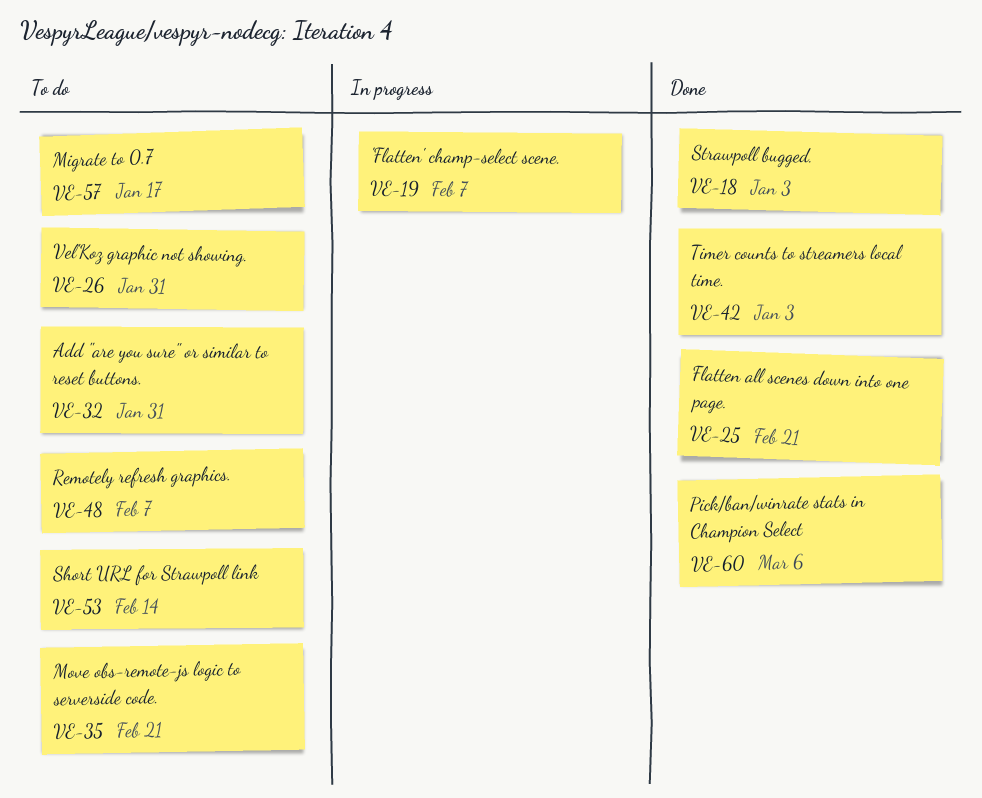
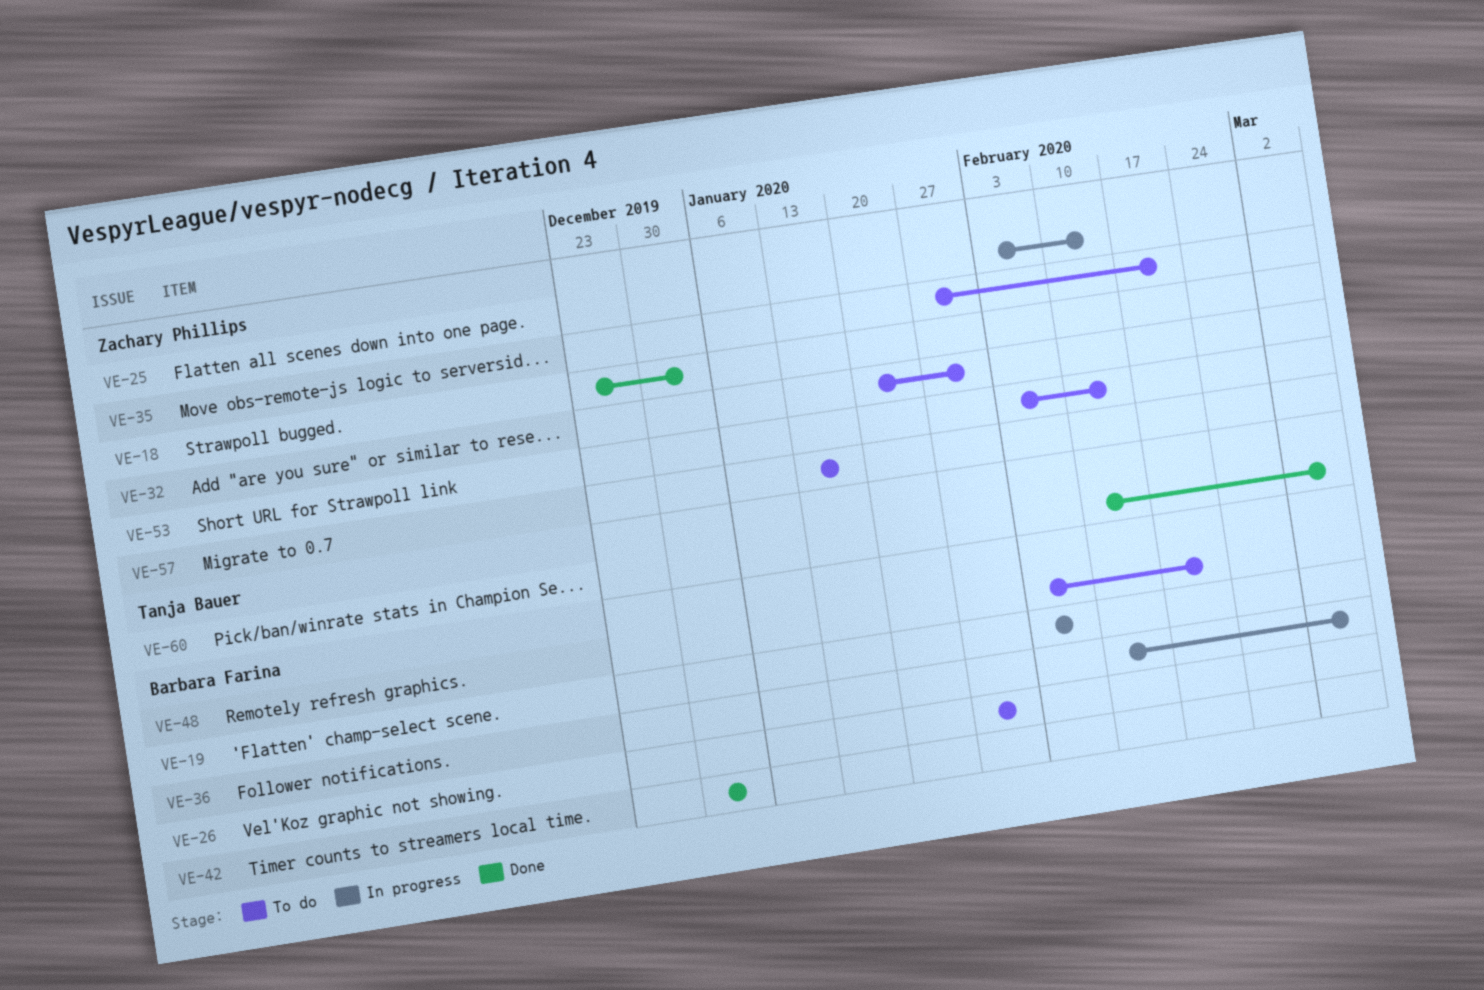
VE-25, status: Done -> In progress
VE-25, due: Feb 21 -> Feb 14
VE-36: none -> present
VE-48, due: Feb 7 -> Feb 21

